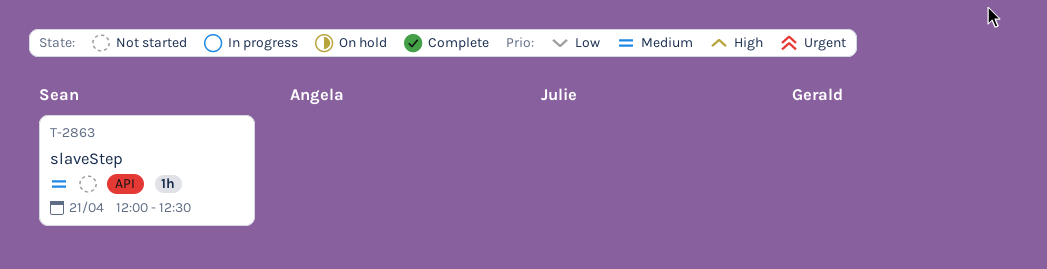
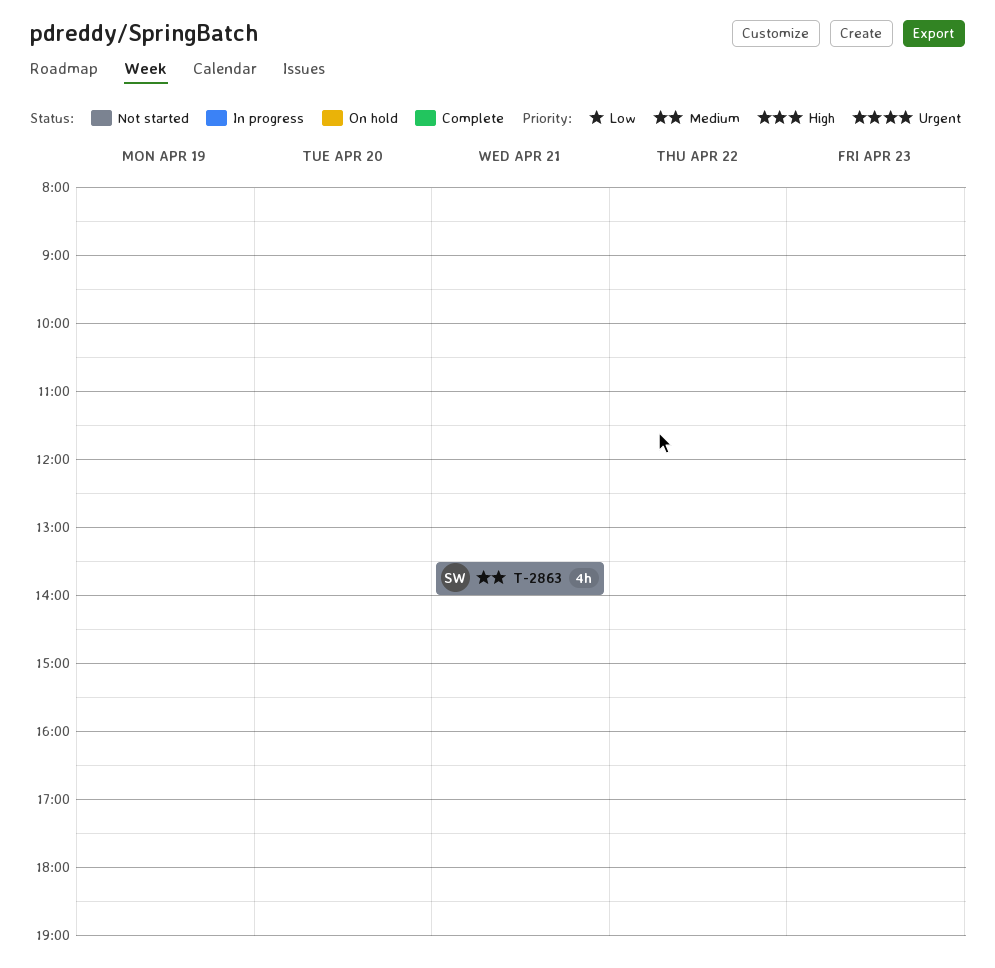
T-2863, estimate: 1h -> 4h
T-2863, begins: 12:00 -> 13:30
T-2863, ends: 12:30 -> 14:00

